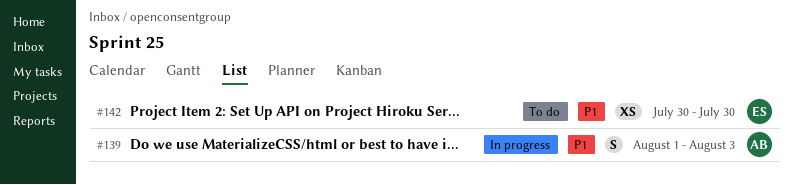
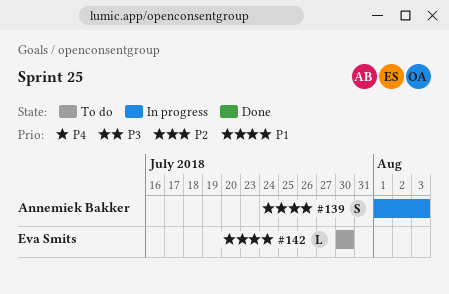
#142, estimate: XS -> L

